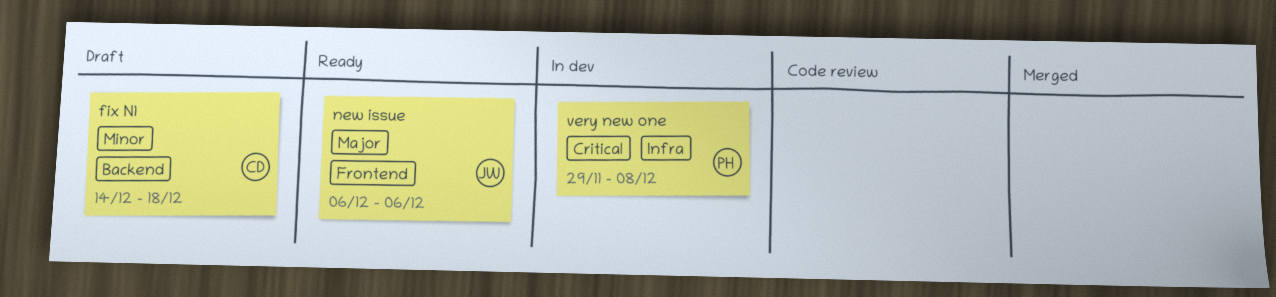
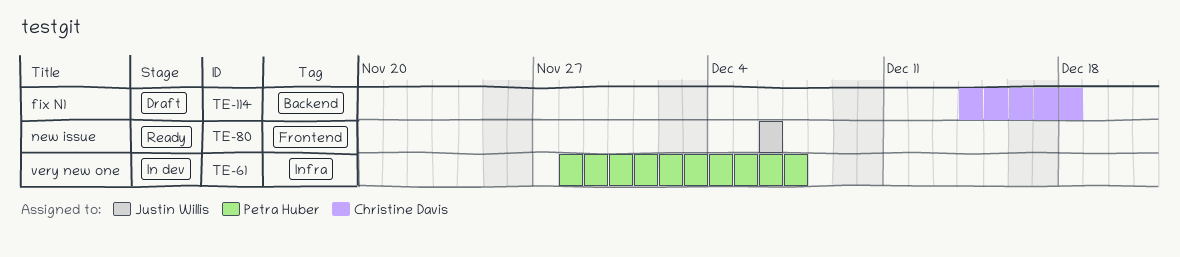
very new one, start: Nov 29 -> Nov 28
very new one, due: Dec 8 -> Dec 7

